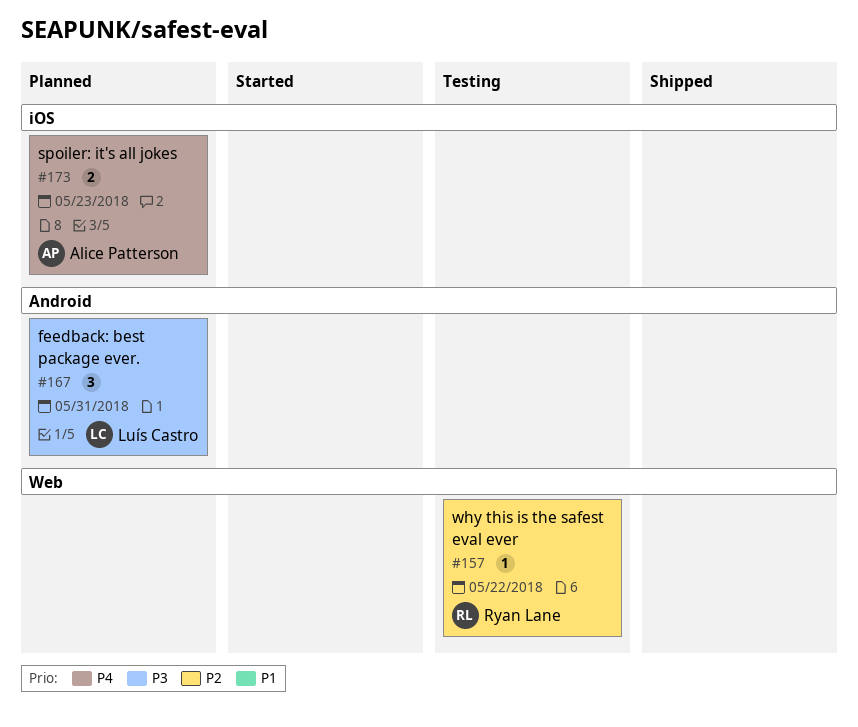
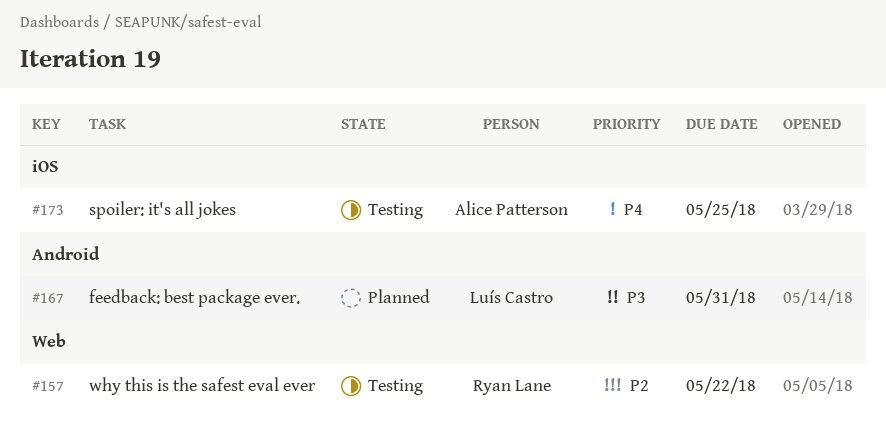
#173, status: Planned -> Testing
#173, due: May 23 -> May 25

